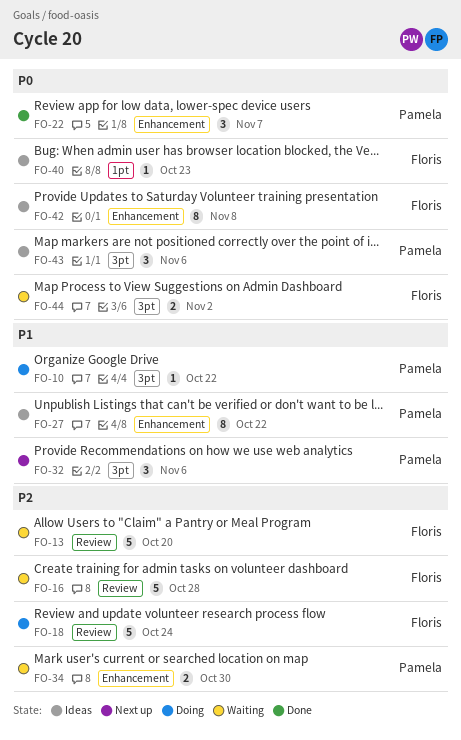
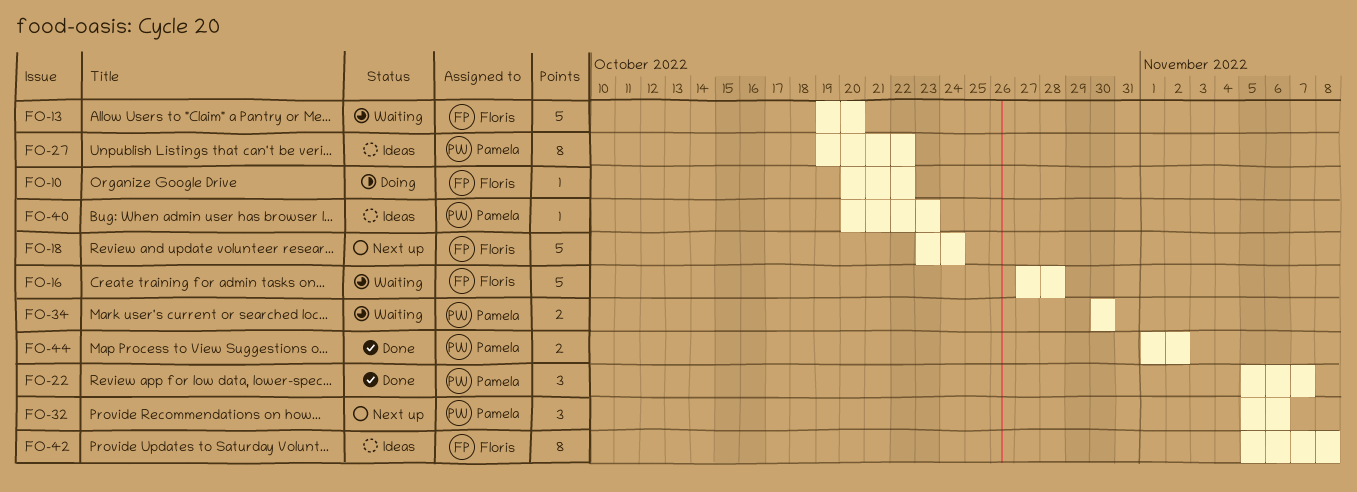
FO-10, owner: Pamela -> Floris
FO-18, status: Doing -> Next up
FO-40, owner: Floris -> Pamela
FO-43: present -> none
FO-44, status: Waiting -> Done
FO-44, owner: Floris -> Pamela

